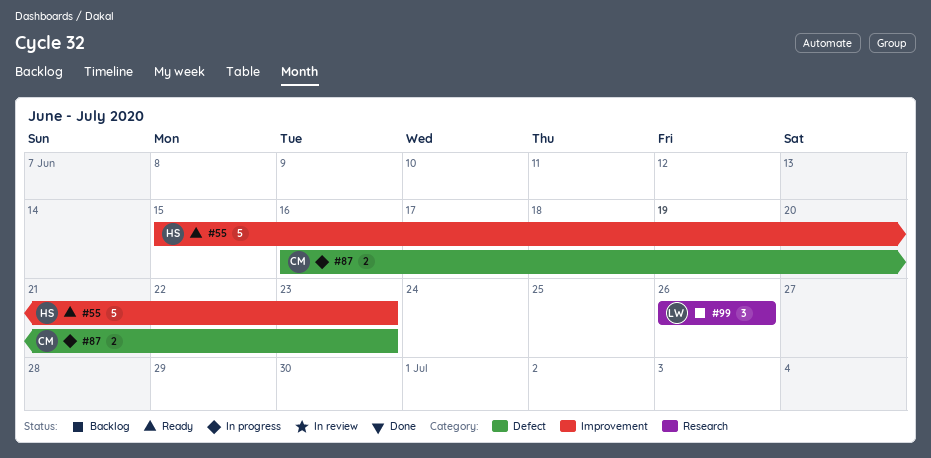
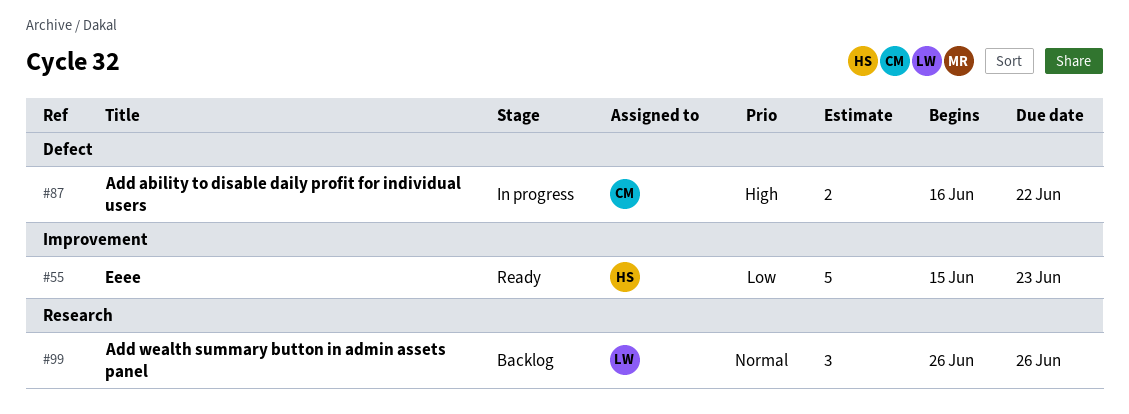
#87, due: Jun 23 -> Jun 22

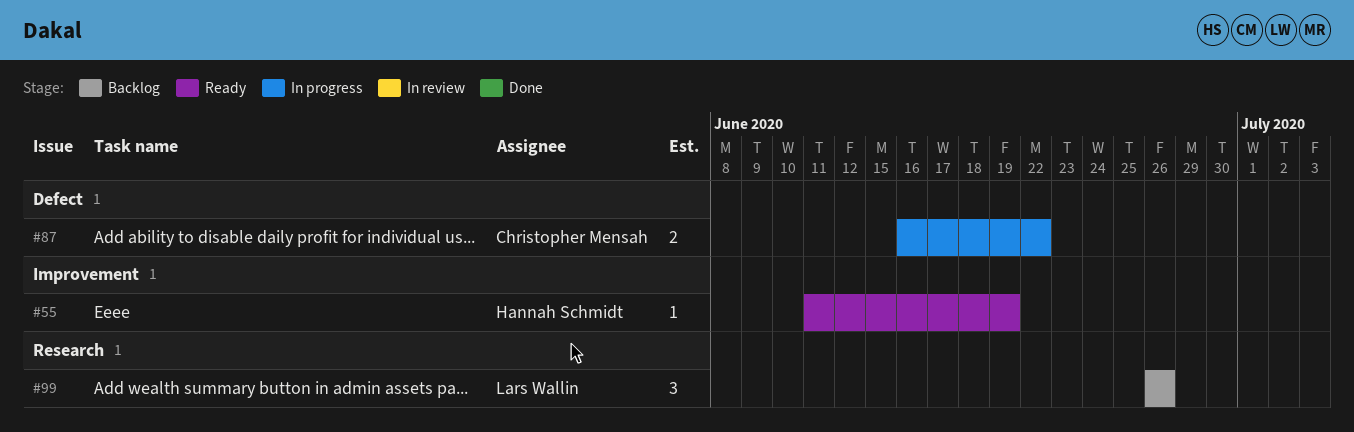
#55, estimate: 5 -> 1
#55, start: Jun 15 -> Jun 11
#55, due: Jun 23 -> Jun 19

